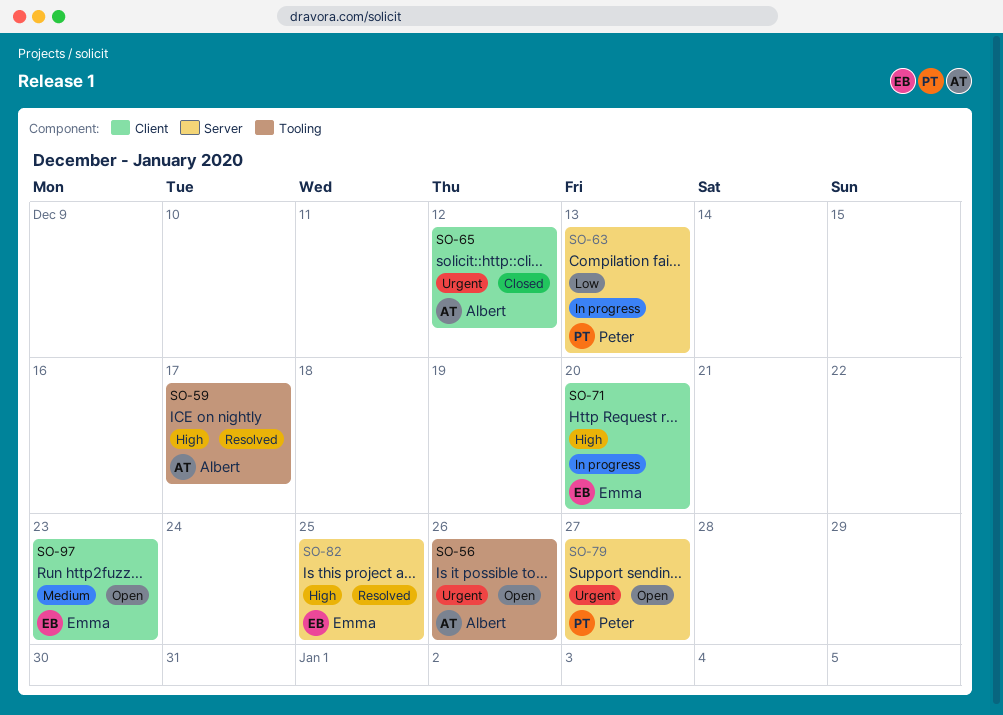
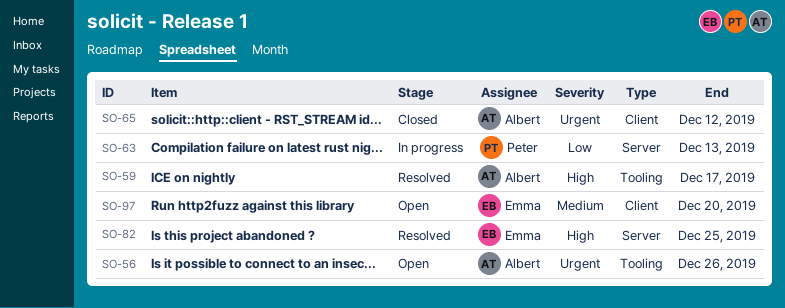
SO-71: present -> none
SO-79: present -> none
SO-97, due: Dec 23 -> Dec 20

